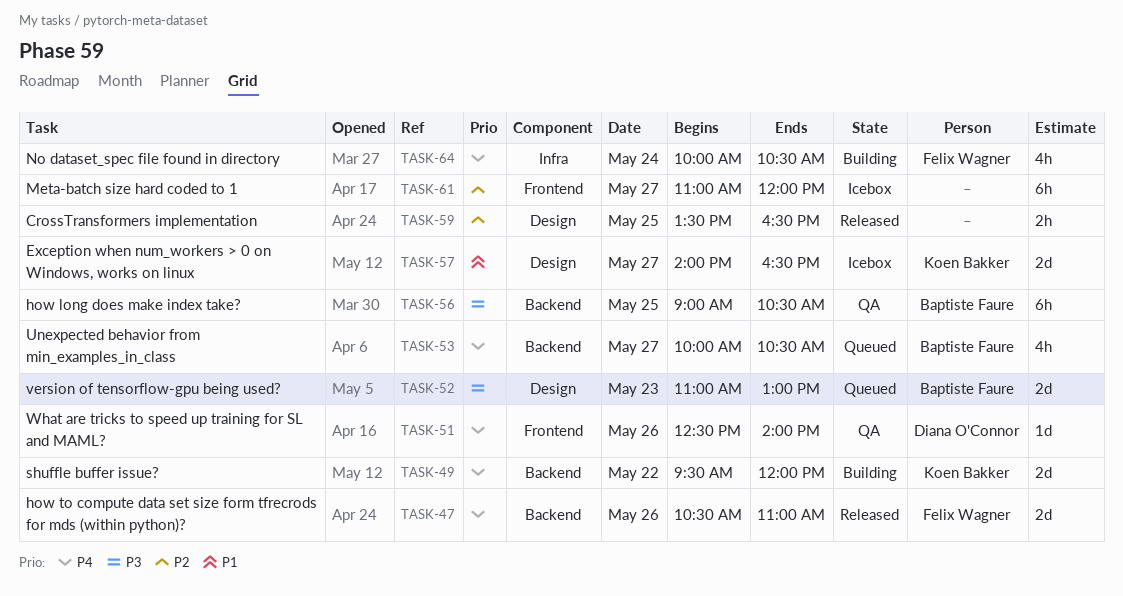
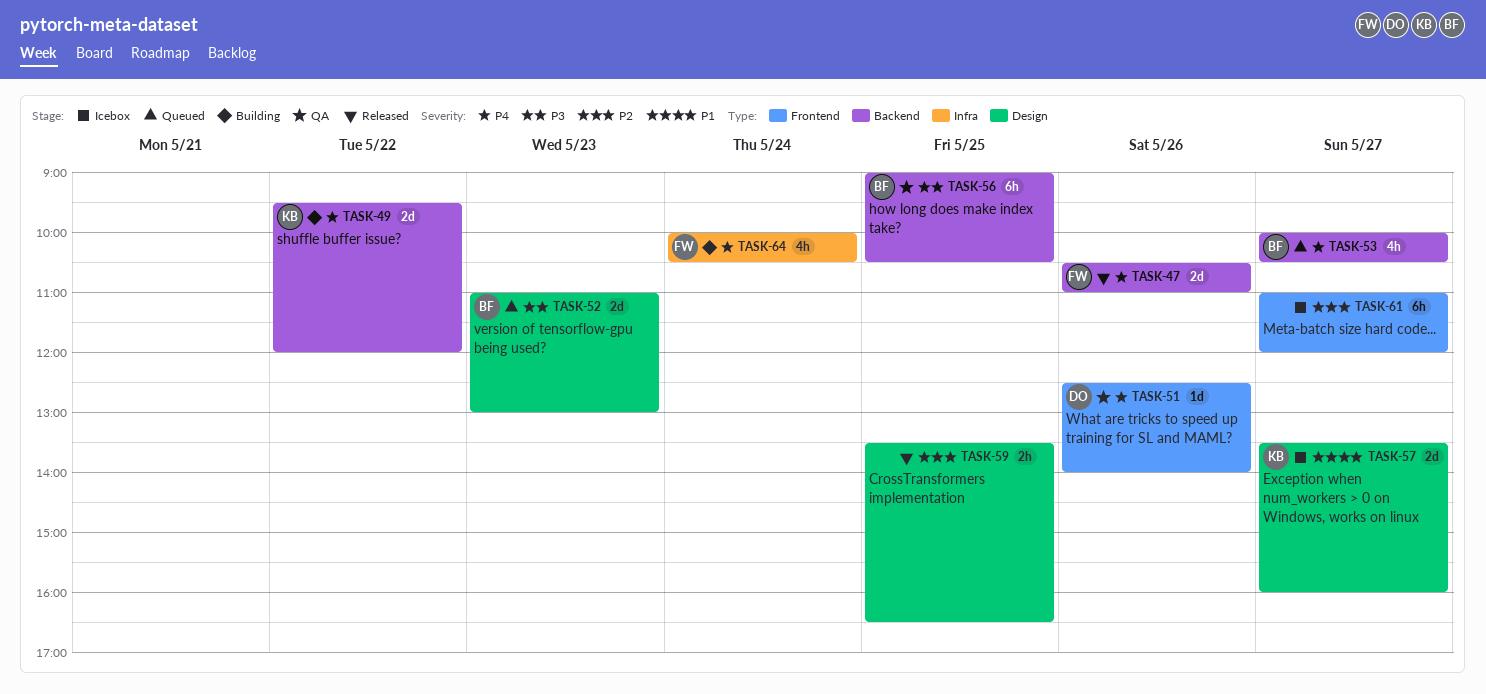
TASK-57, begins: 14:00 -> 13:30
TASK-57, ends: 16:30 -> 16:00

